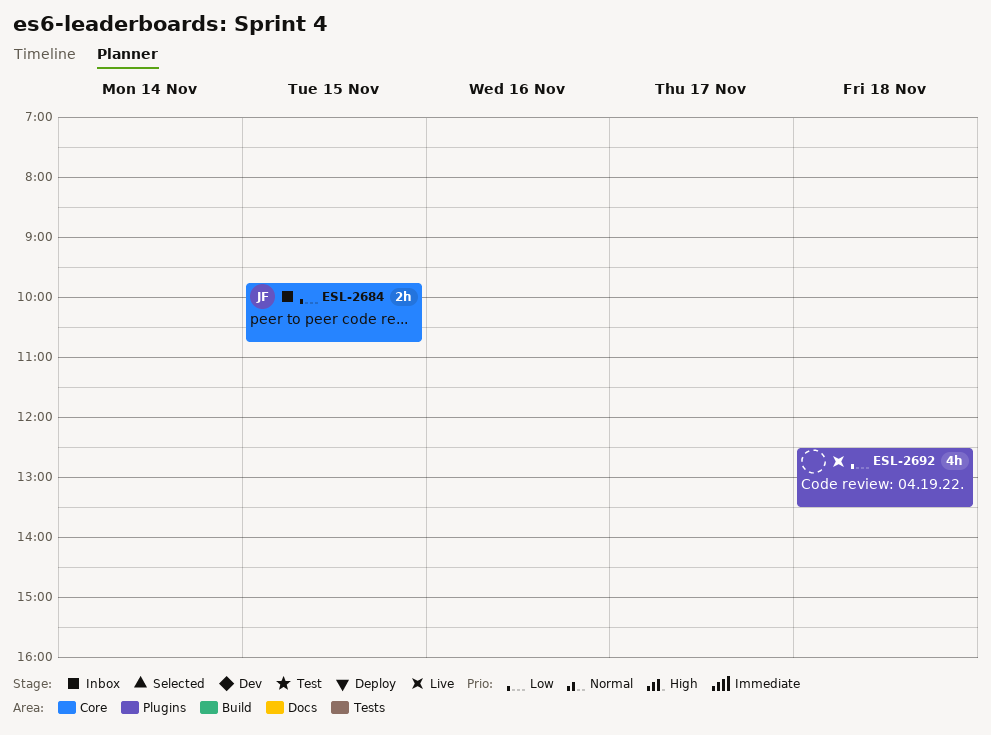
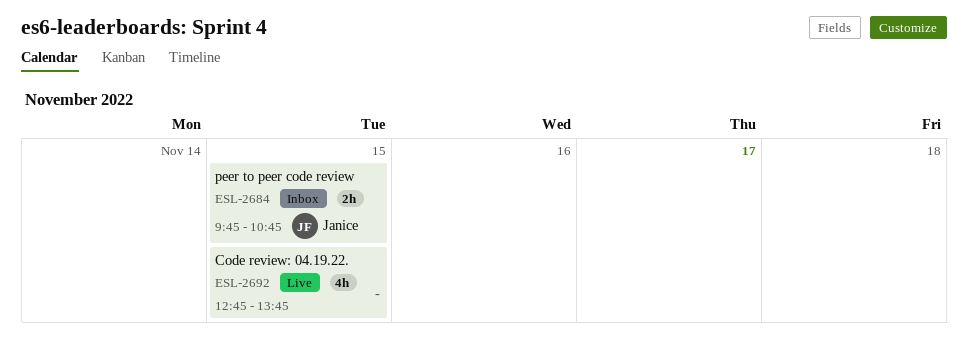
ESL-2692, day: Nov 18 -> Nov 15
ESL-2692, begins: 12:30 -> 12:45
ESL-2692, ends: 13:30 -> 13:45

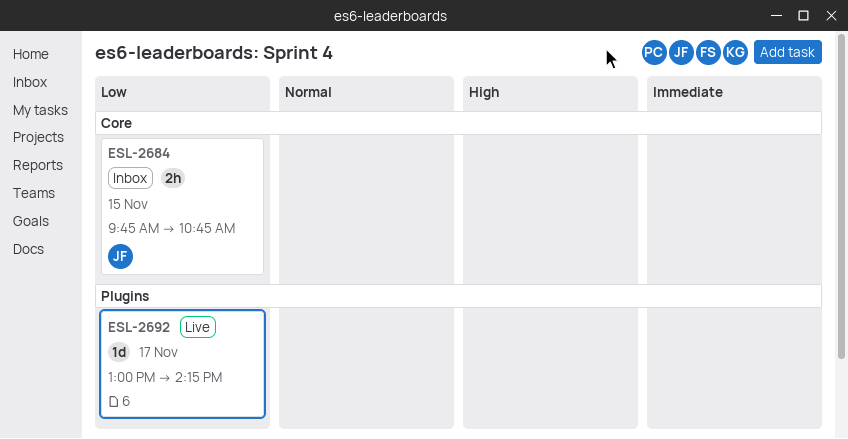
ESL-2692, estimate: 4h -> 1d
ESL-2692, day: Nov 15 -> Nov 17
ESL-2692, begins: 12:45 -> 13:00
ESL-2692, ends: 13:45 -> 14:15

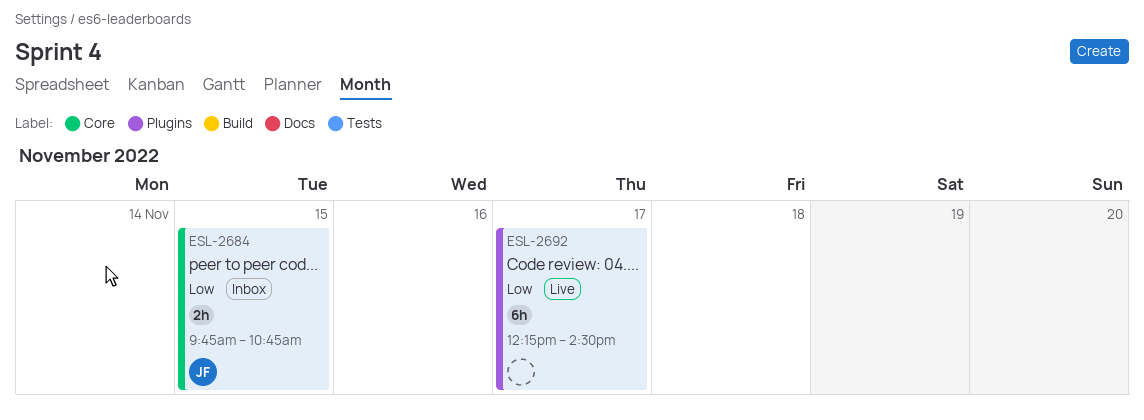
ESL-2692, estimate: 1d -> 6h
ESL-2692, begins: 13:00 -> 12:15
ESL-2692, ends: 14:15 -> 14:30

